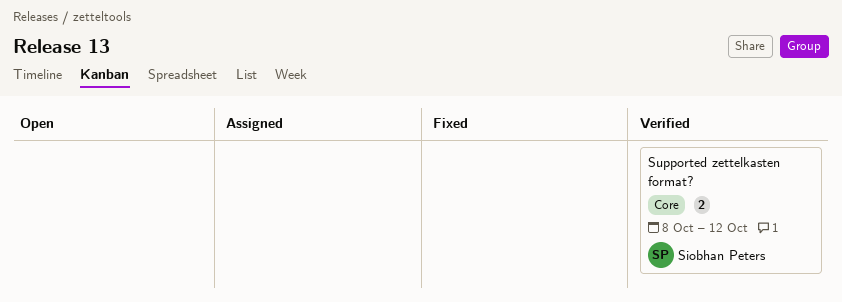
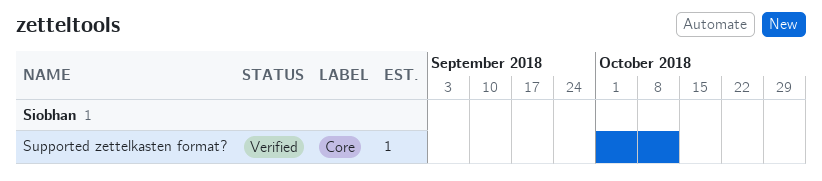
Supported zettelkasten format?, estimate: 2 -> 1
Supported zettelkasten format?, start: Oct 8 -> Oct 1

